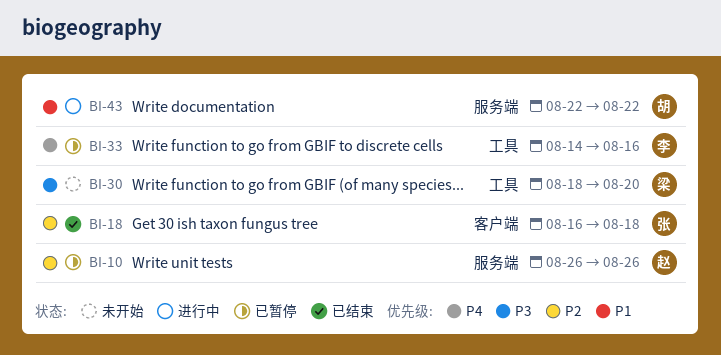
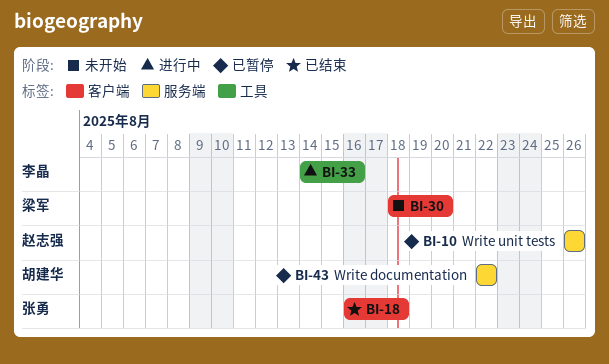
BI-30, label: 工具 -> 客户端
BI-33, status: 已暂停 -> 进行中
BI-43, status: 进行中 -> 已暂停

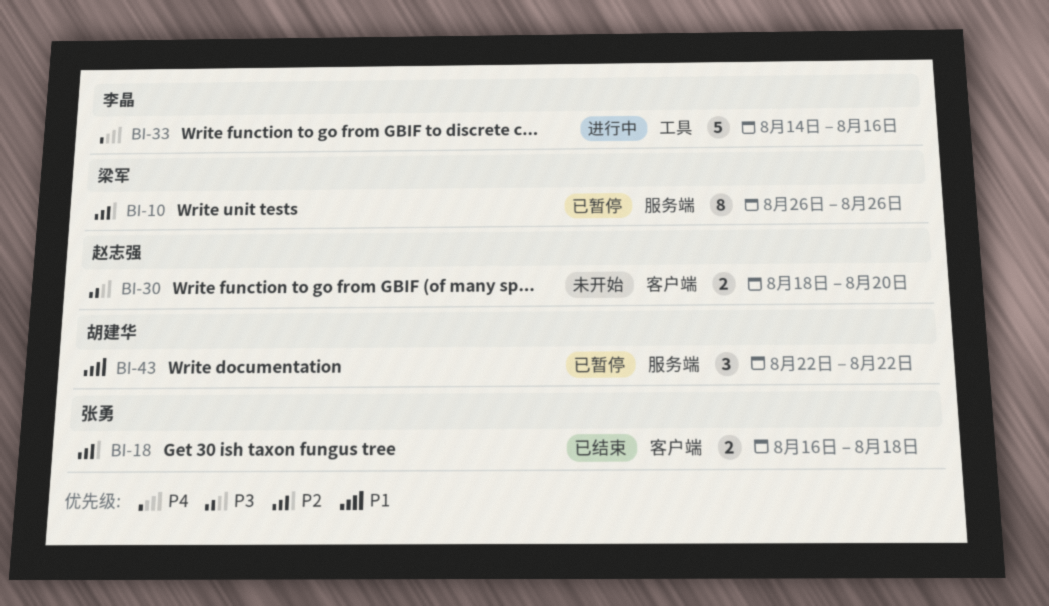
BI-10, owner: 赵志强 -> 梁军
BI-30, owner: 梁军 -> 赵志强

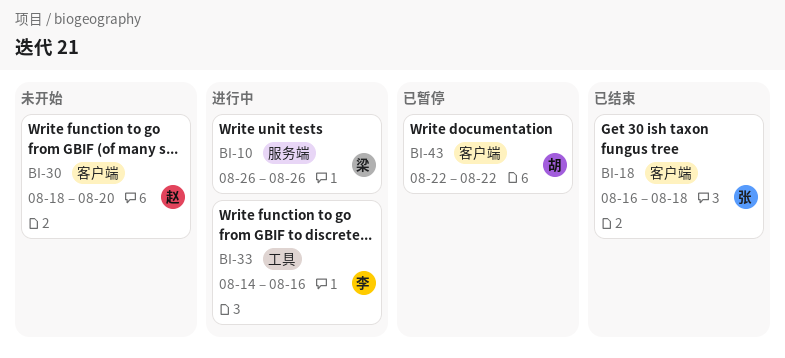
BI-10, status: 已暂停 -> 进行中
BI-43, label: 服务端 -> 客户端

